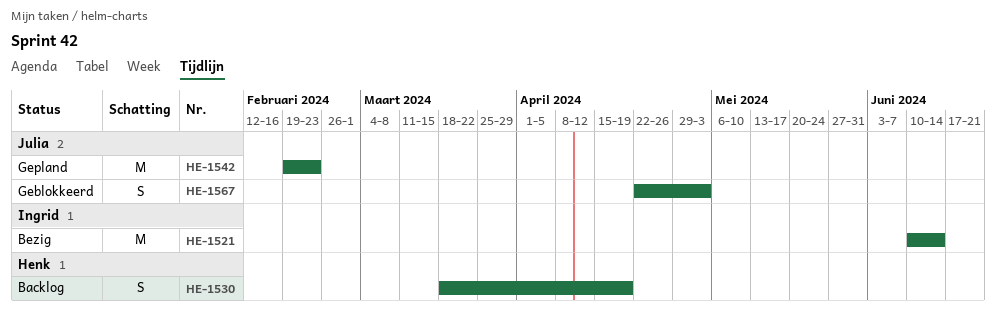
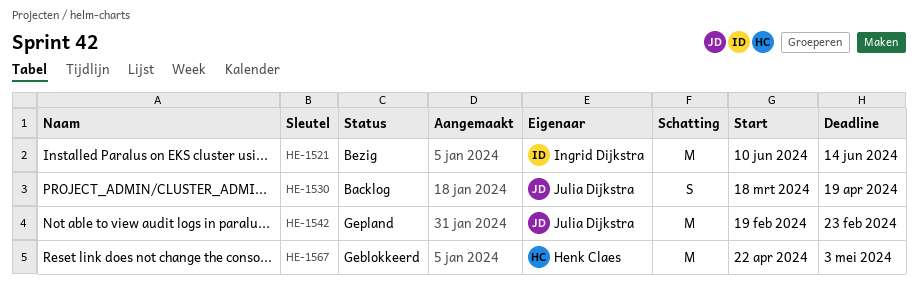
HE-1530, owner: Henk Claes -> Julia Dijkstra
HE-1567, owner: Julia Dijkstra -> Henk Claes
HE-1567, estimate: S -> M

